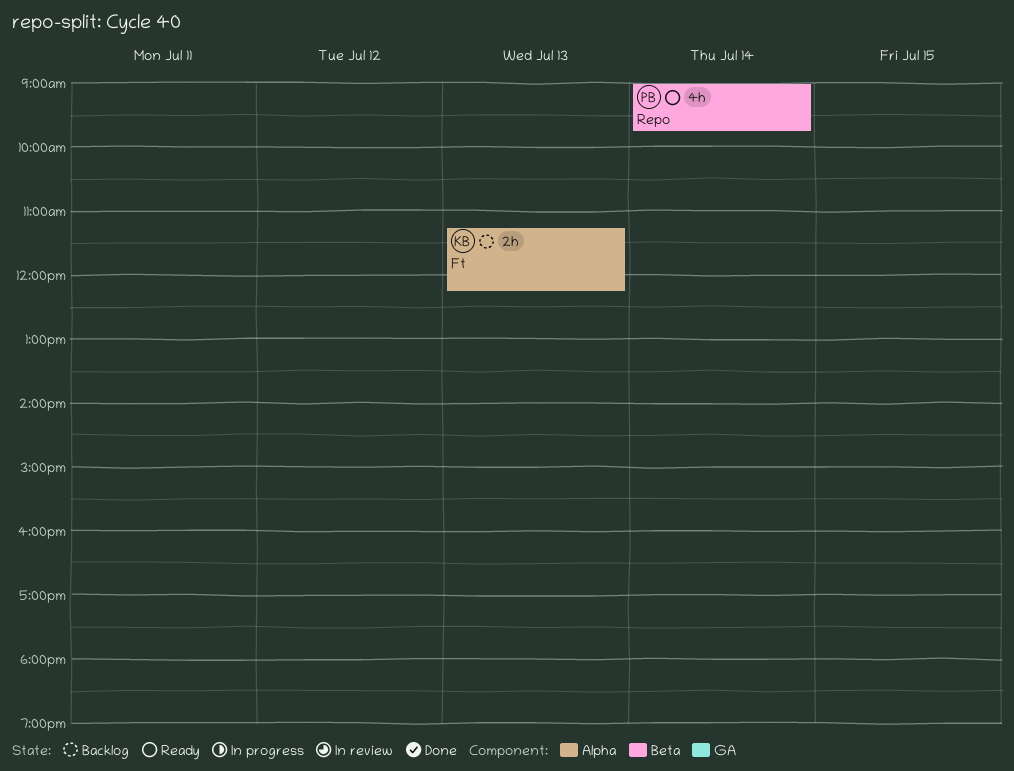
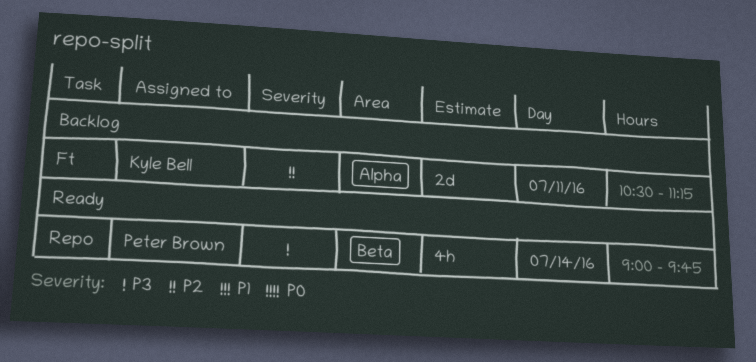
Ft, estimate: 2h -> 2d
Ft, day: Jul 13 -> Jul 11
Ft, begins: 11:15 -> 10:30
Ft, ends: 12:15 -> 11:15

